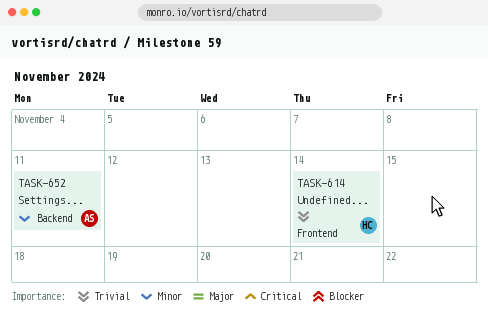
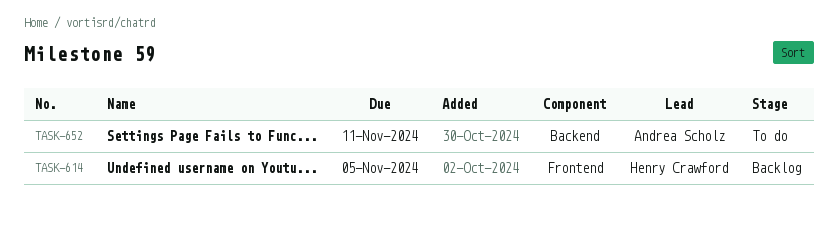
TASK-614, due: Nov 14 -> Nov 5

